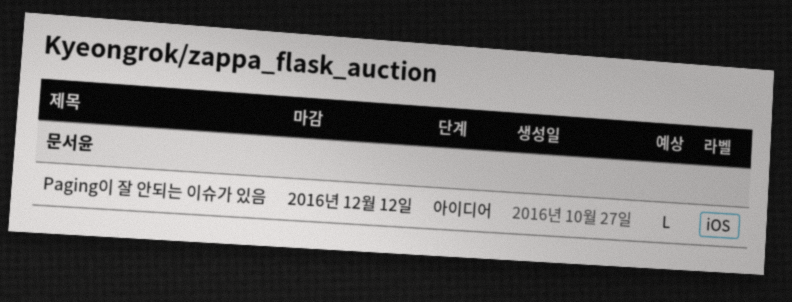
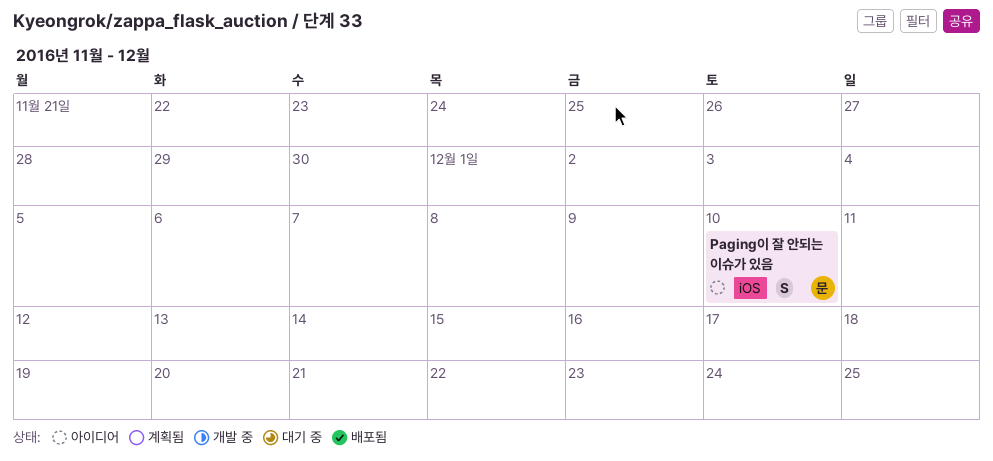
Paging이 잘 안되는 이슈가 있음, estimate: L -> S
Paging이 잘 안되는 이슈가 있음, due: Dec 12 -> Dec 10

